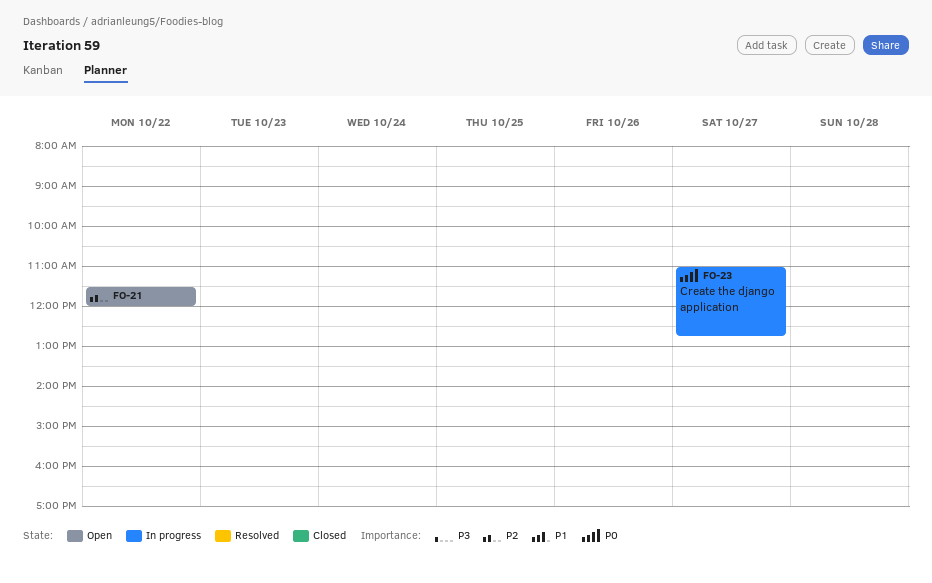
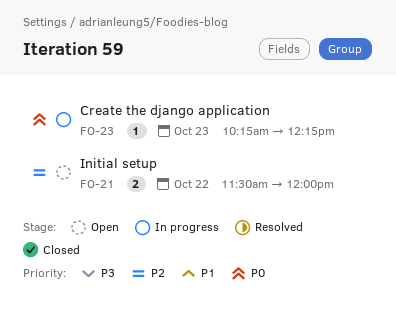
FO-23, day: Oct 27 -> Oct 23
FO-23, begins: 11:00 -> 10:15
FO-23, ends: 12:45 -> 12:15

